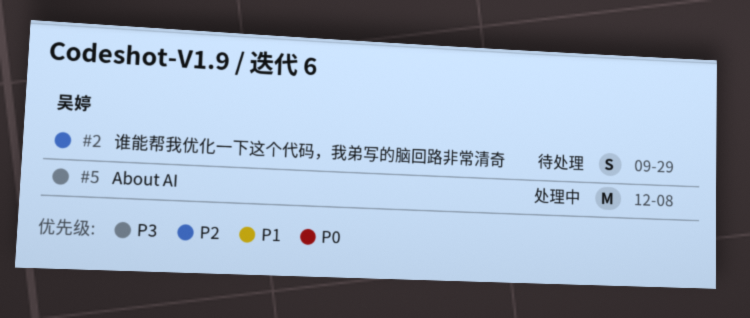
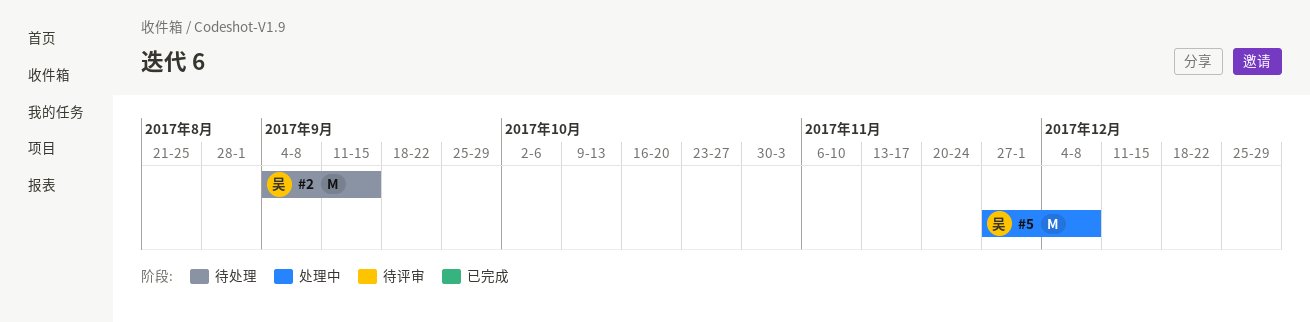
#2, estimate: S -> M
#2, due: Sep 29 -> Sep 15

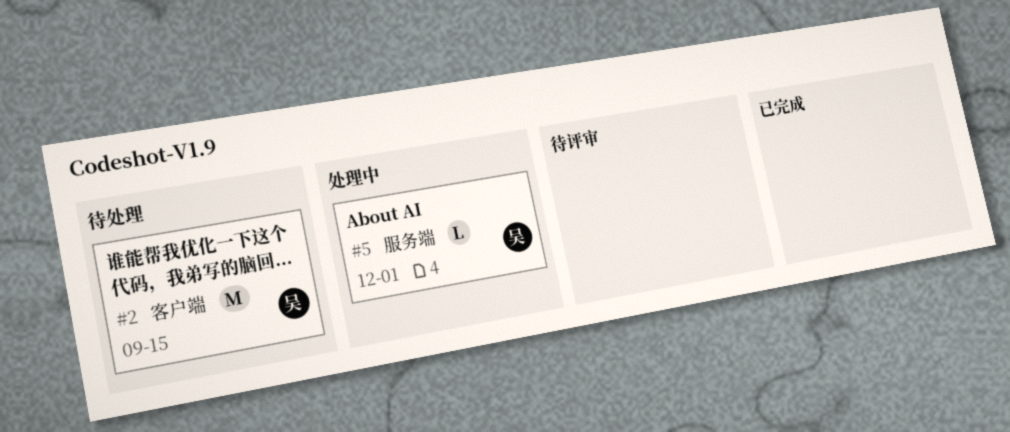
#5, estimate: M -> L
#5, due: Dec 8 -> Dec 1

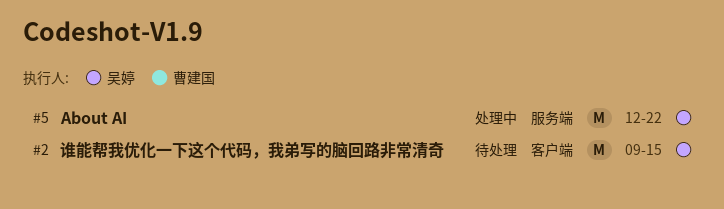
#5, estimate: L -> M
#5, due: Dec 1 -> Dec 22

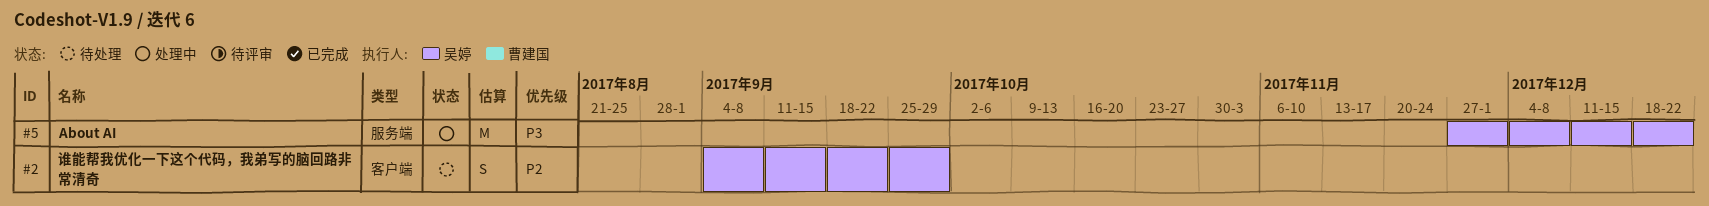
#2, estimate: M -> S
#2, due: Sep 15 -> Sep 29

